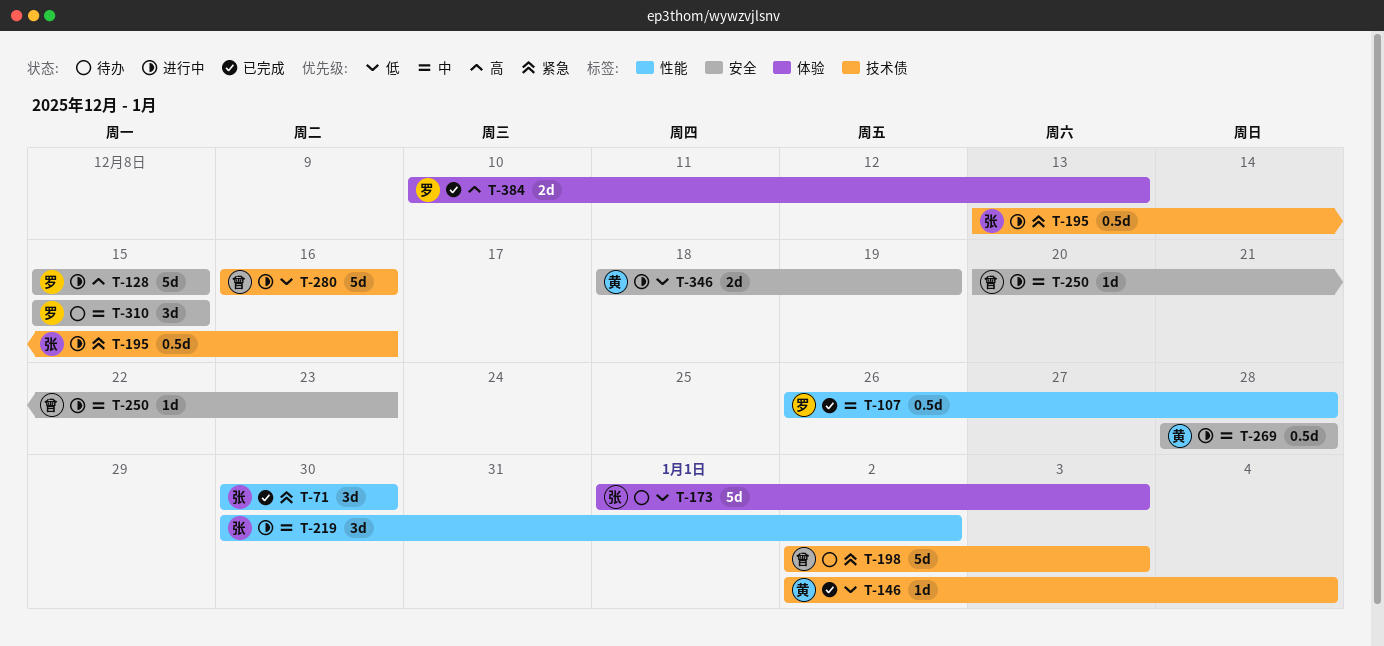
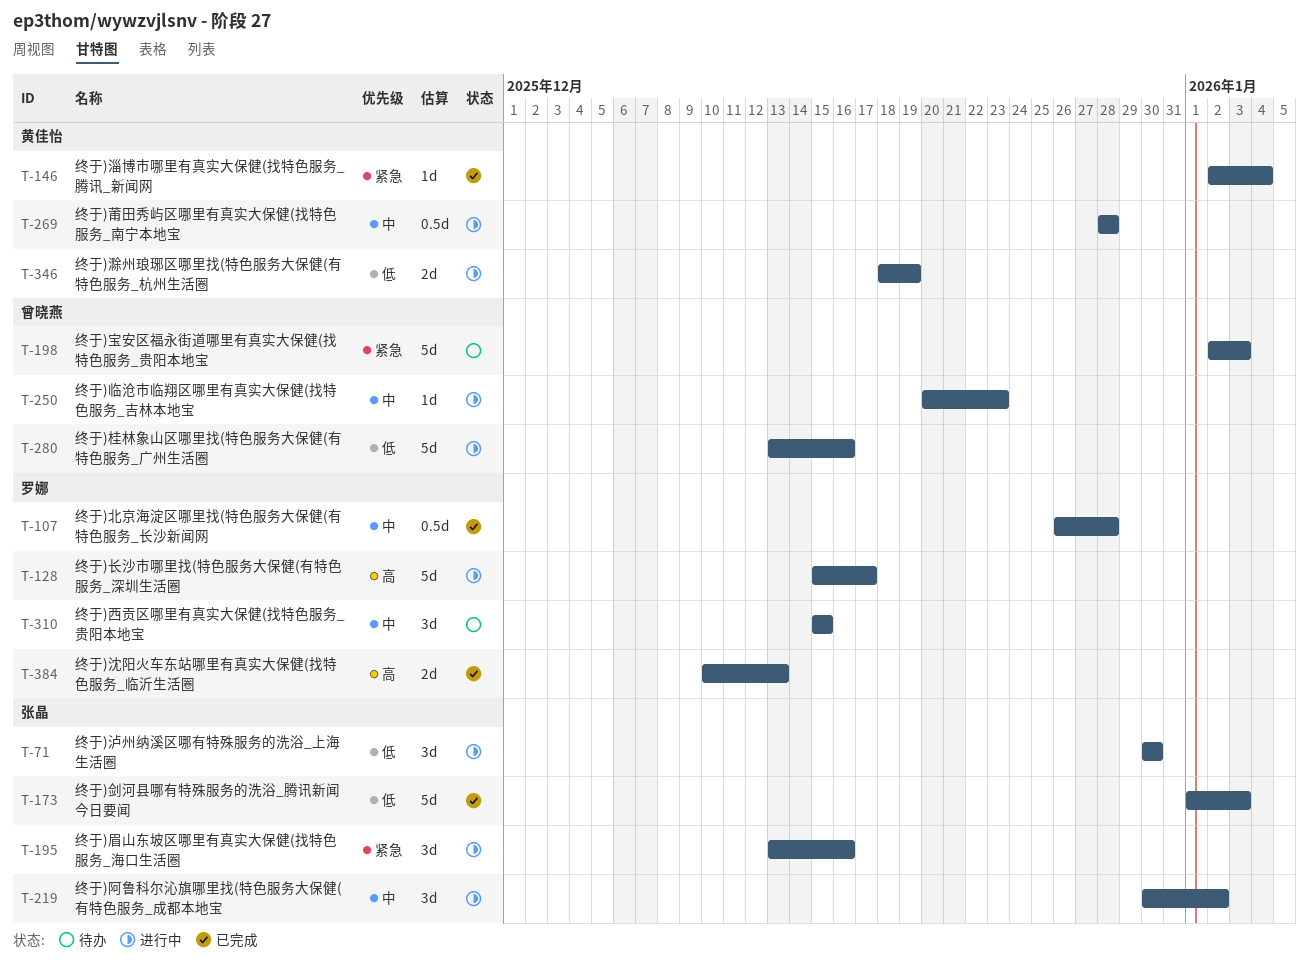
T-71, status: 已完成 -> 进行中
T-71, priority: 紧急 -> 低
T-128, due: Dec 15 -> Dec 17
T-146, priority: 低 -> 紧急
T-173, status: 待办 -> 已完成
T-195, estimate: 0.5d -> 3d
T-280, start: Dec 16 -> Dec 13

